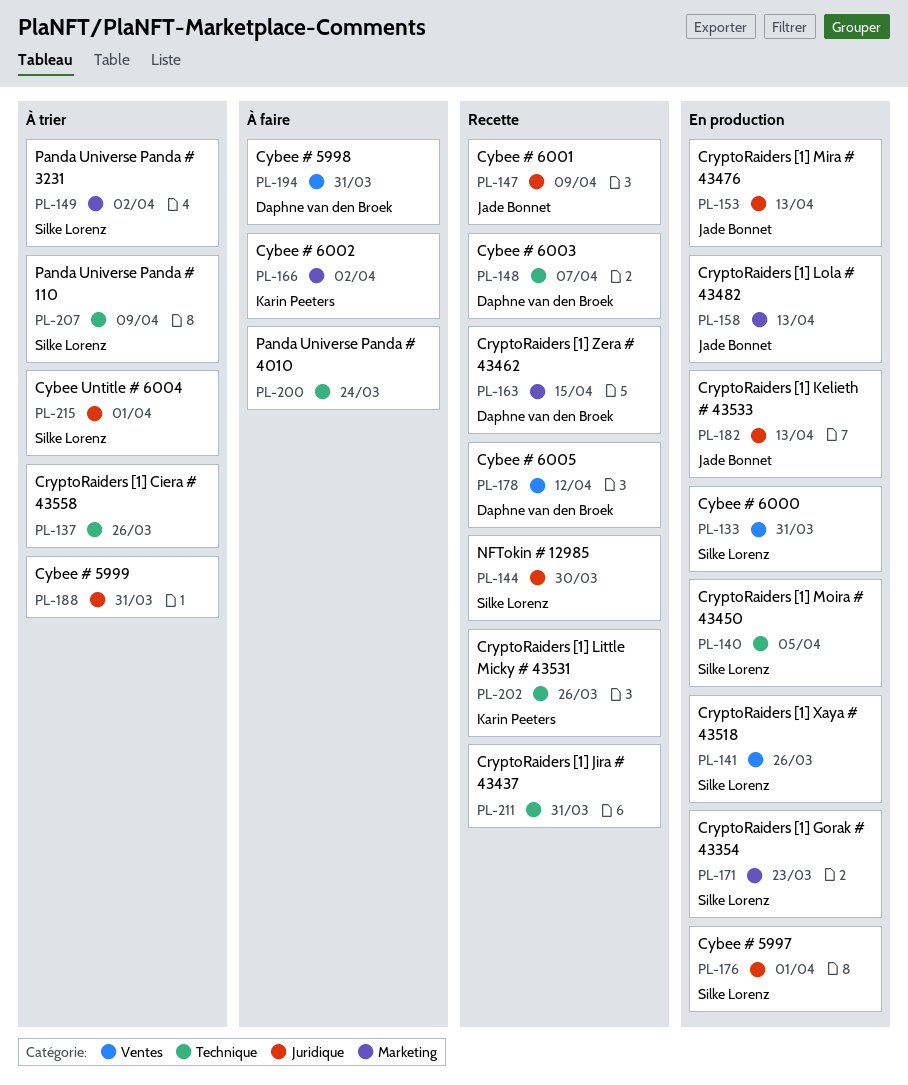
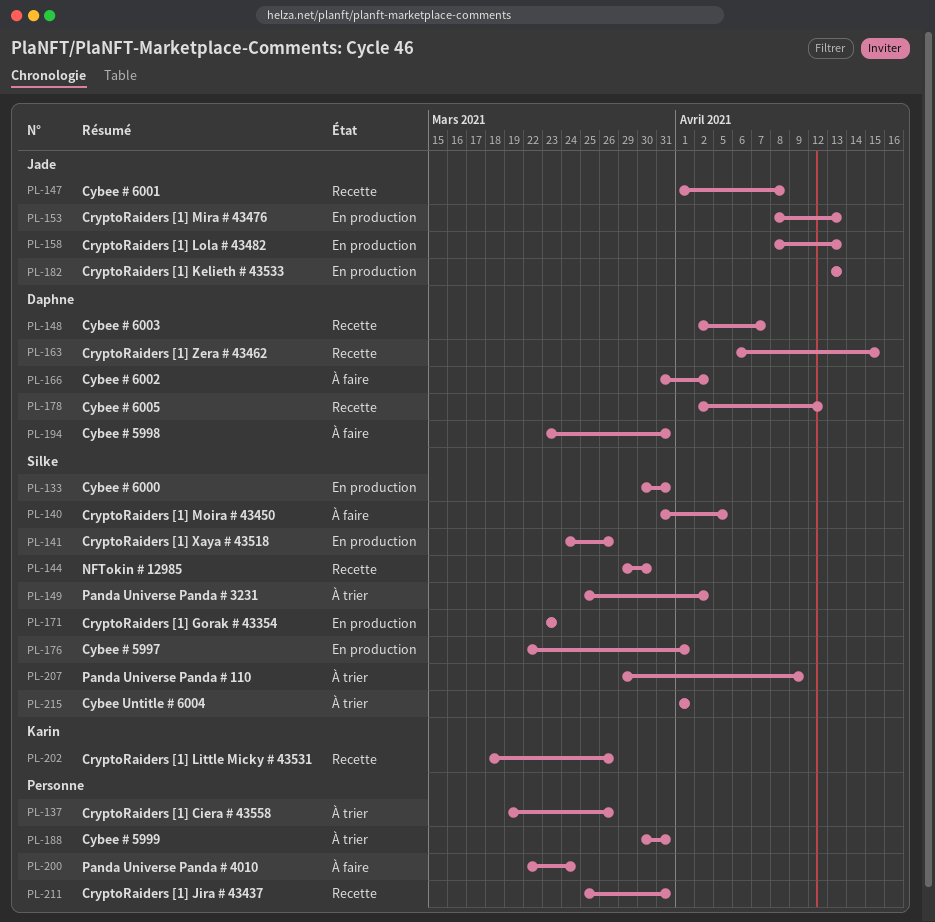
PL-140, status: En production -> À faire
PL-147, due: Apr 9 -> Apr 8
PL-166, owner: Karin Peeters -> Daphne van den Broek

